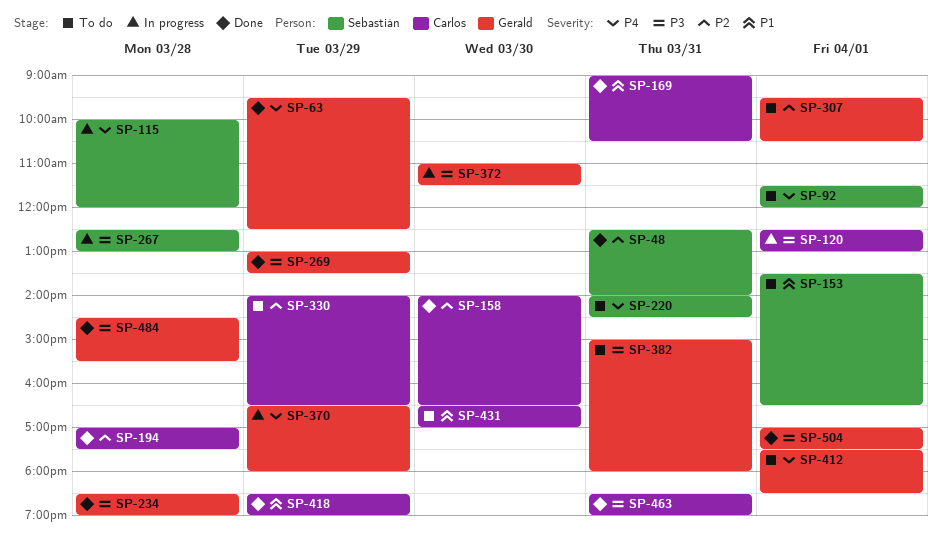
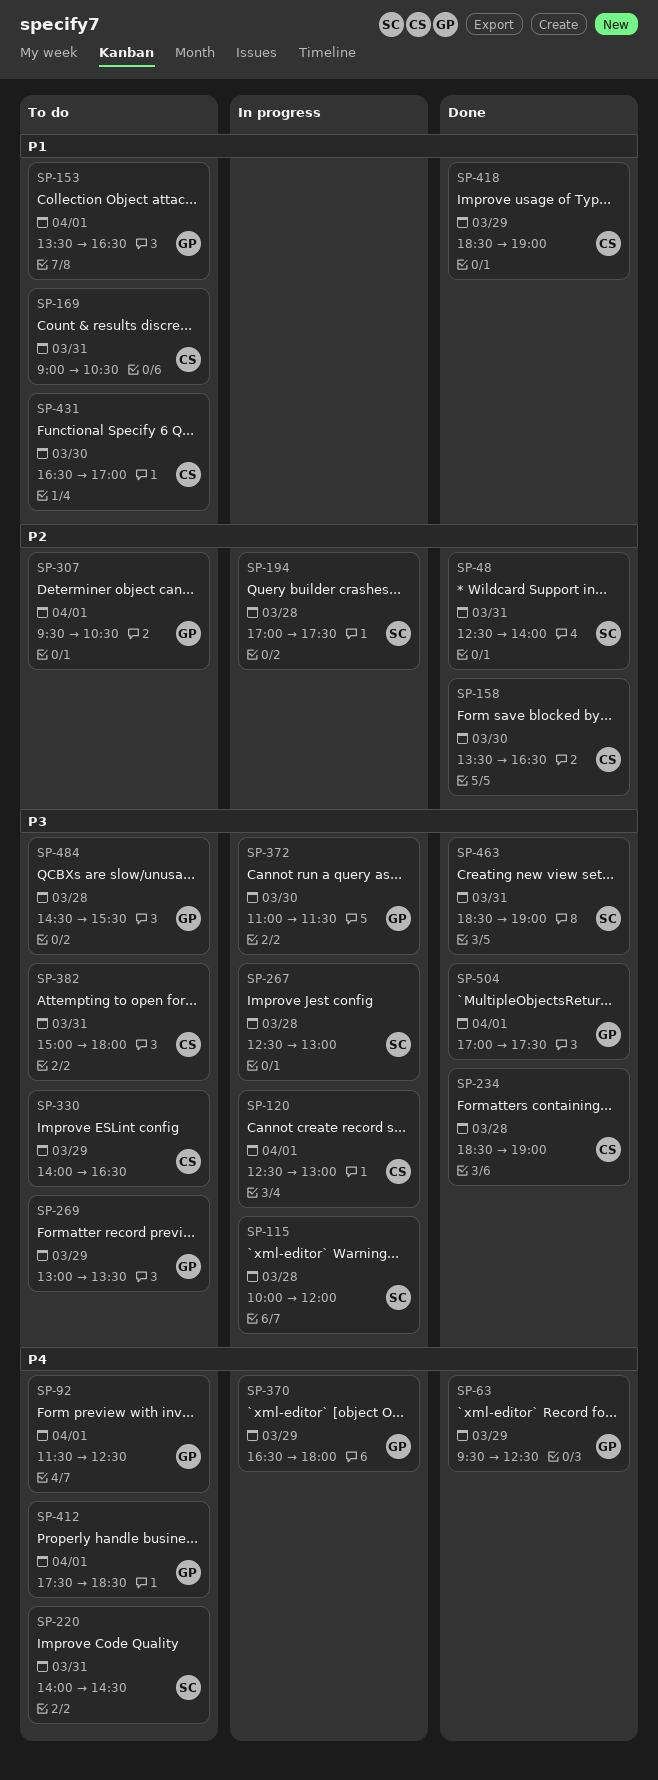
SP-92, owner: Sebastián -> Gerald
SP-92, ends: 12:00 -> 12:30
SP-115, priority: P4 -> P3
SP-153, owner: Sebastián -> Gerald
SP-158, begins: 14:00 -> 13:30
SP-169, status: Done -> To do
SP-194, status: Done -> In progress
SP-194, owner: Carlos -> Sebastián
SP-234, owner: Gerald -> Carlos
SP-269, status: Done -> To do
SP-330, priority: P2 -> P3
SP-382, owner: Gerald -> Carlos
SP-463, owner: Carlos -> Sebastián
SP-484, status: Done -> To do

